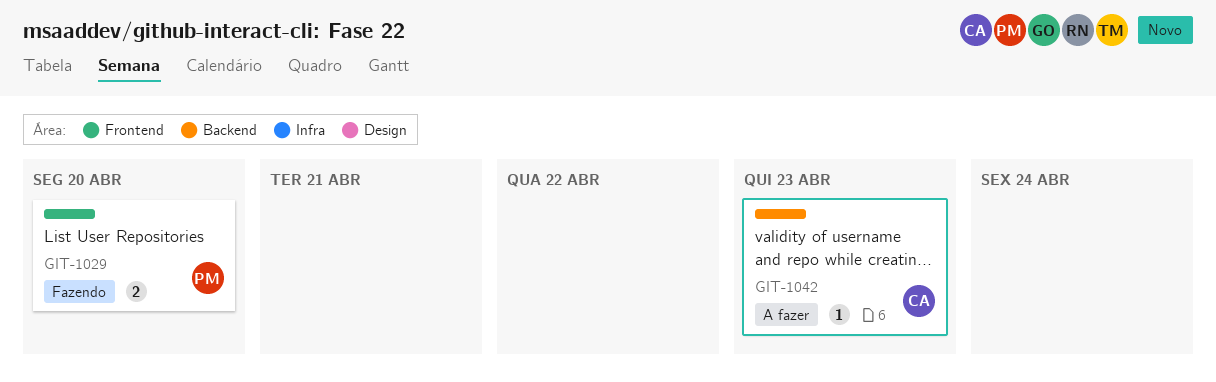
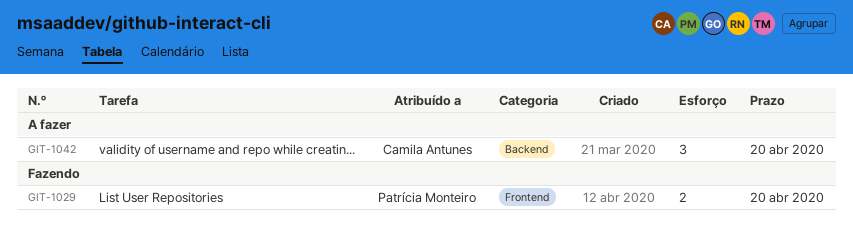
GIT-1042, estimate: 1 -> 3
GIT-1042, due: Apr 23 -> Apr 20

